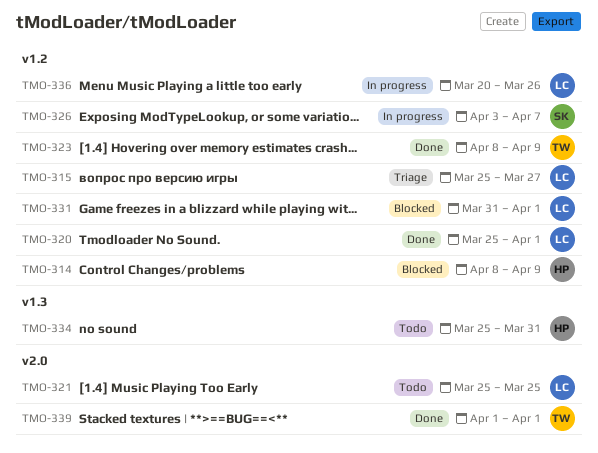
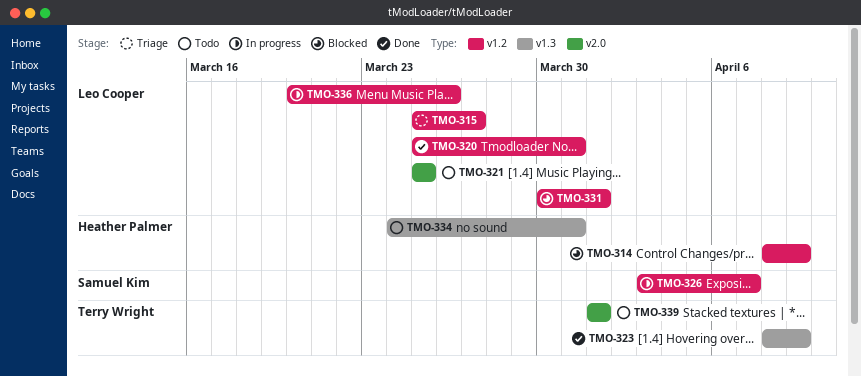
TMO-320, due: Apr 1 -> Mar 31
TMO-323, label: v1.2 -> v1.3
TMO-331, start: Mar 31 -> Mar 30
TMO-334, start: Mar 25 -> Mar 24
TMO-339, status: Done -> Todo

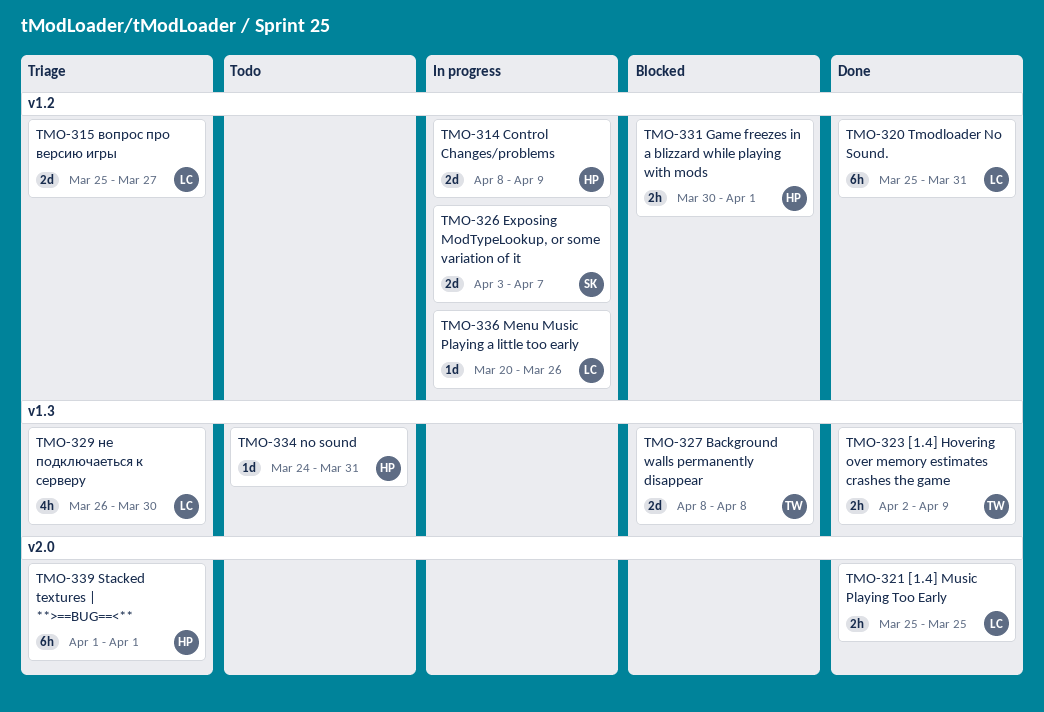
TMO-314, status: Blocked -> In progress
TMO-321, status: Todo -> Done
TMO-323, start: Apr 8 -> Apr 2
TMO-327: none -> present
TMO-329: none -> present
TMO-331, owner: Leo Cooper -> Heather Palmer
TMO-339, status: Todo -> Triage
TMO-339, owner: Terry Wright -> Heather Palmer

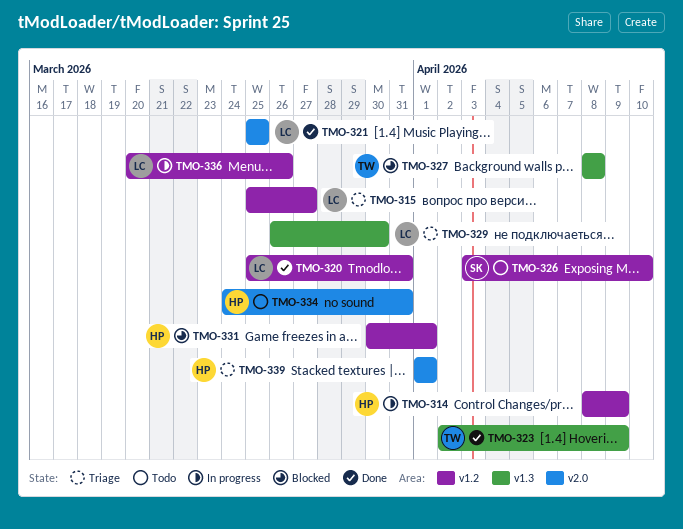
TMO-326, status: In progress -> Todo
TMO-326, due: Apr 7 -> Apr 10
TMO-334, label: v1.3 -> v2.0

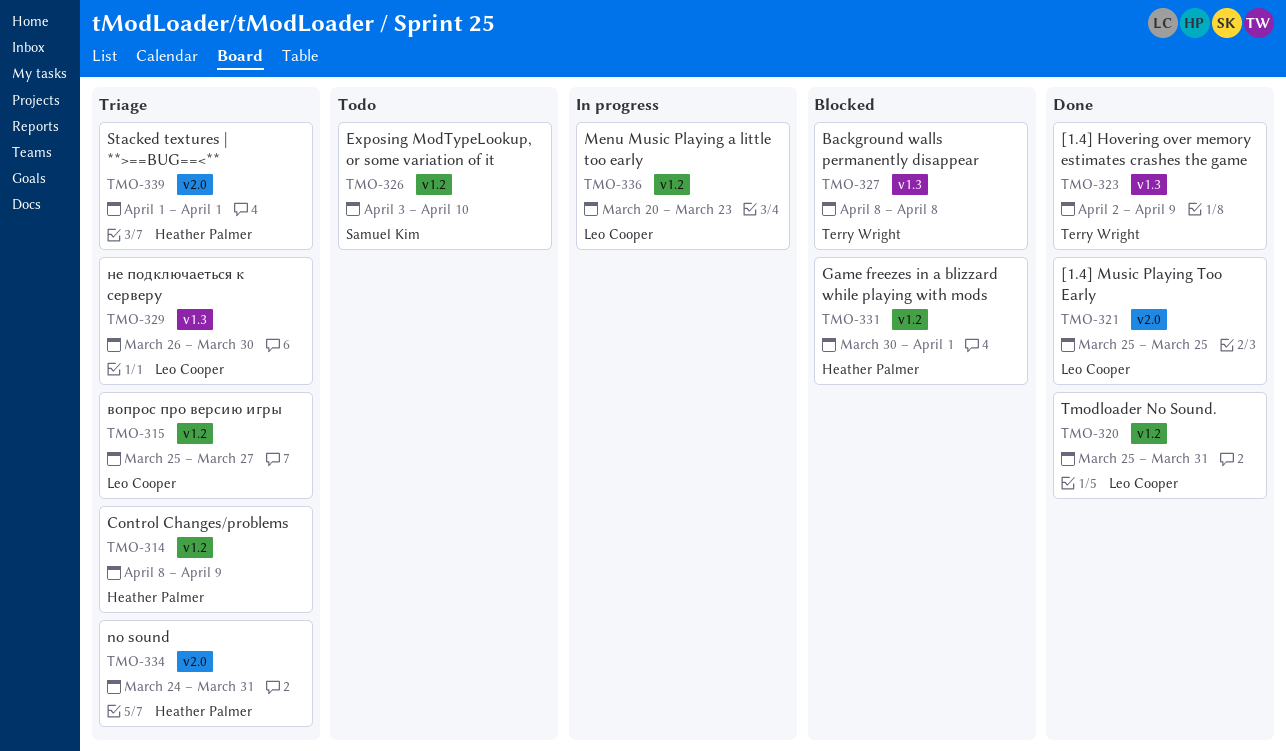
TMO-314, status: In progress -> Triage
TMO-334, status: Todo -> Triage
TMO-336, due: Mar 26 -> Mar 23

